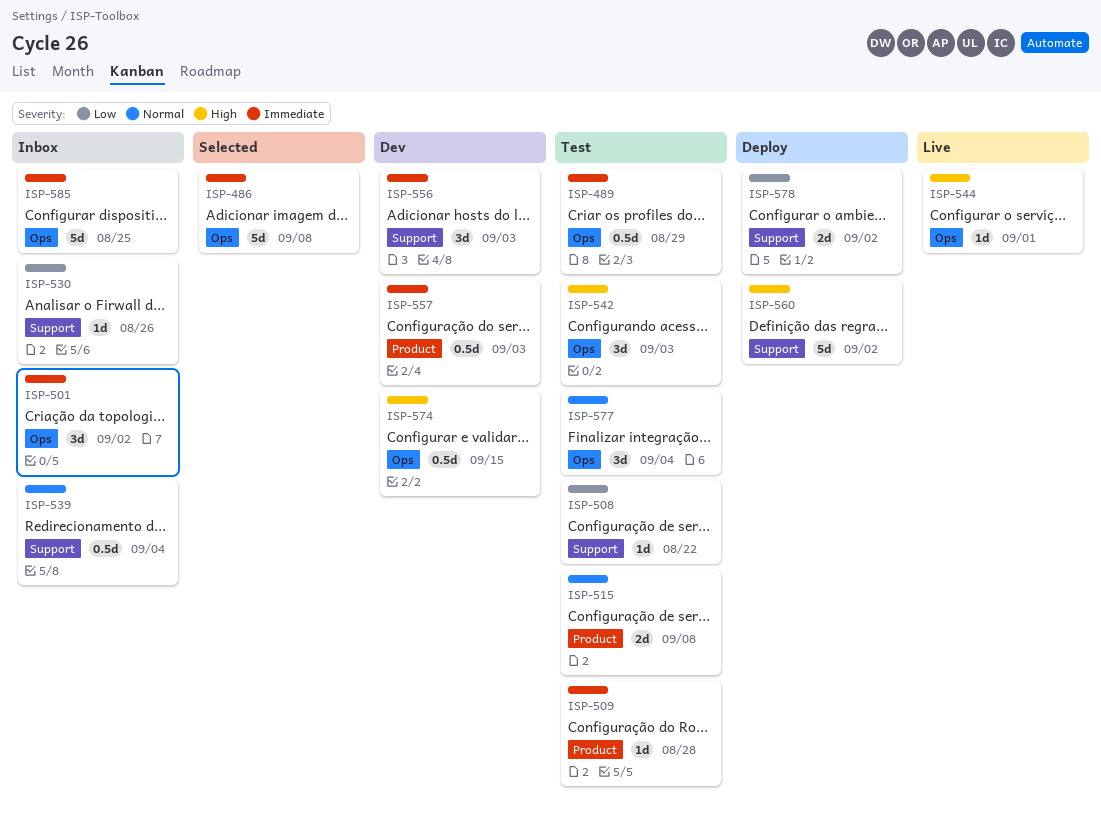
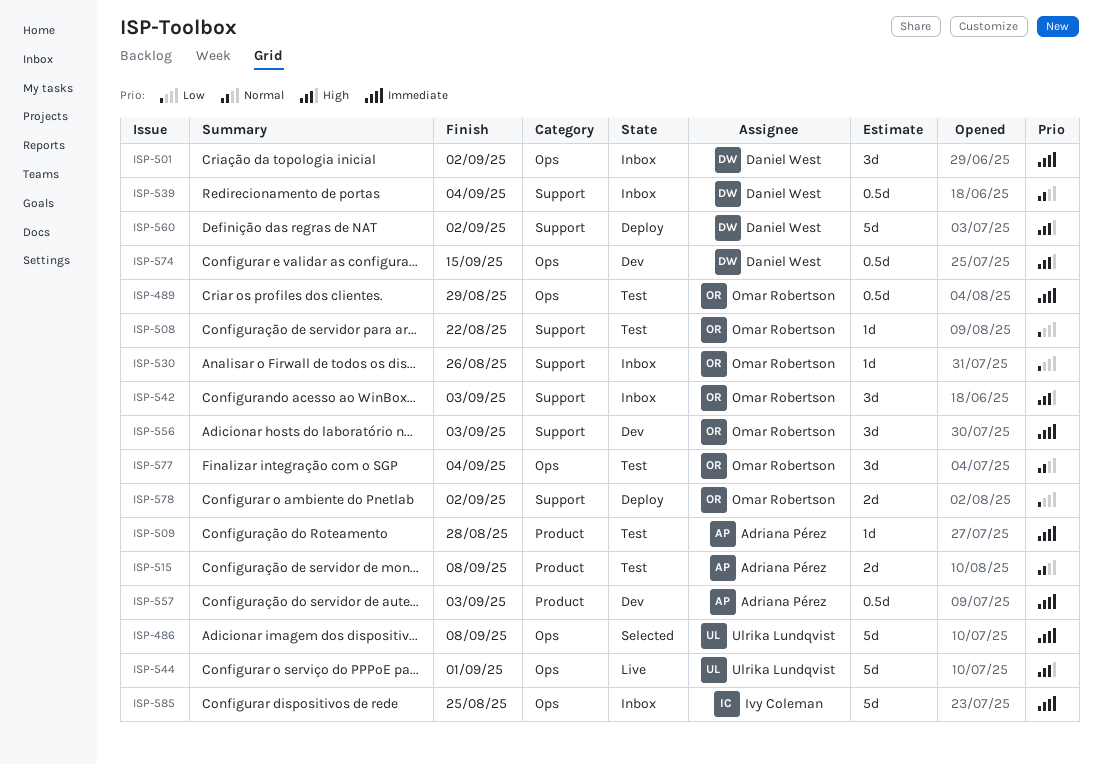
ISP-542, status: Test -> Inbox
ISP-542, label: Ops -> Support
ISP-544, estimate: 1d -> 5d

